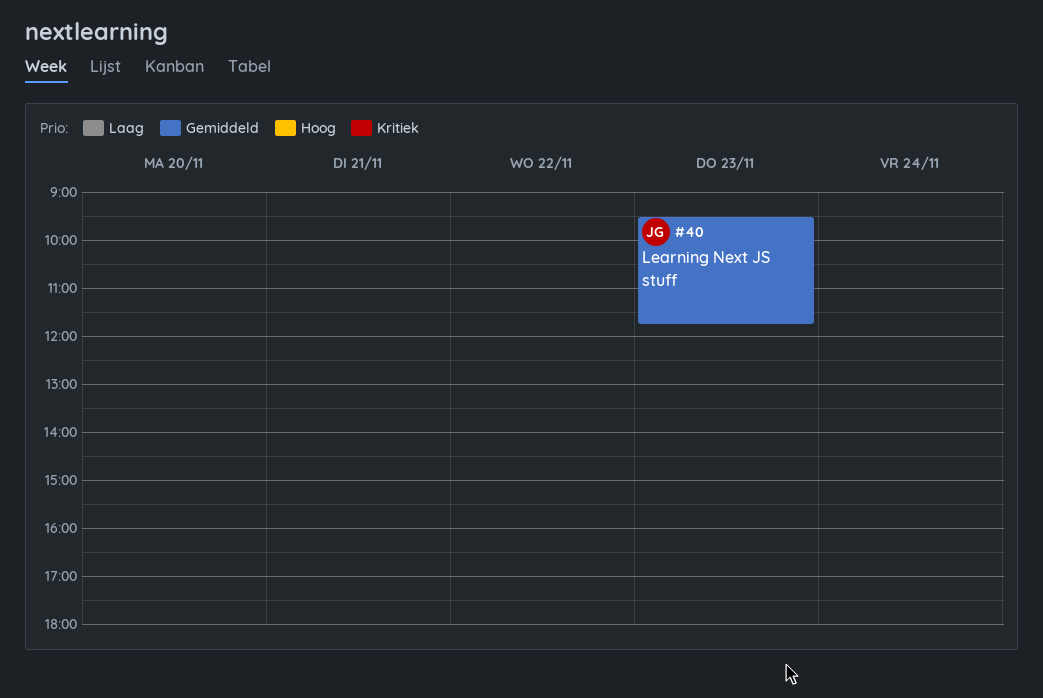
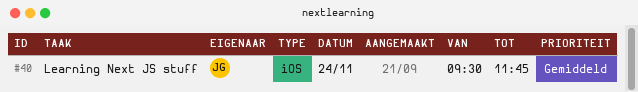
#40, day: Nov 23 -> Nov 24

